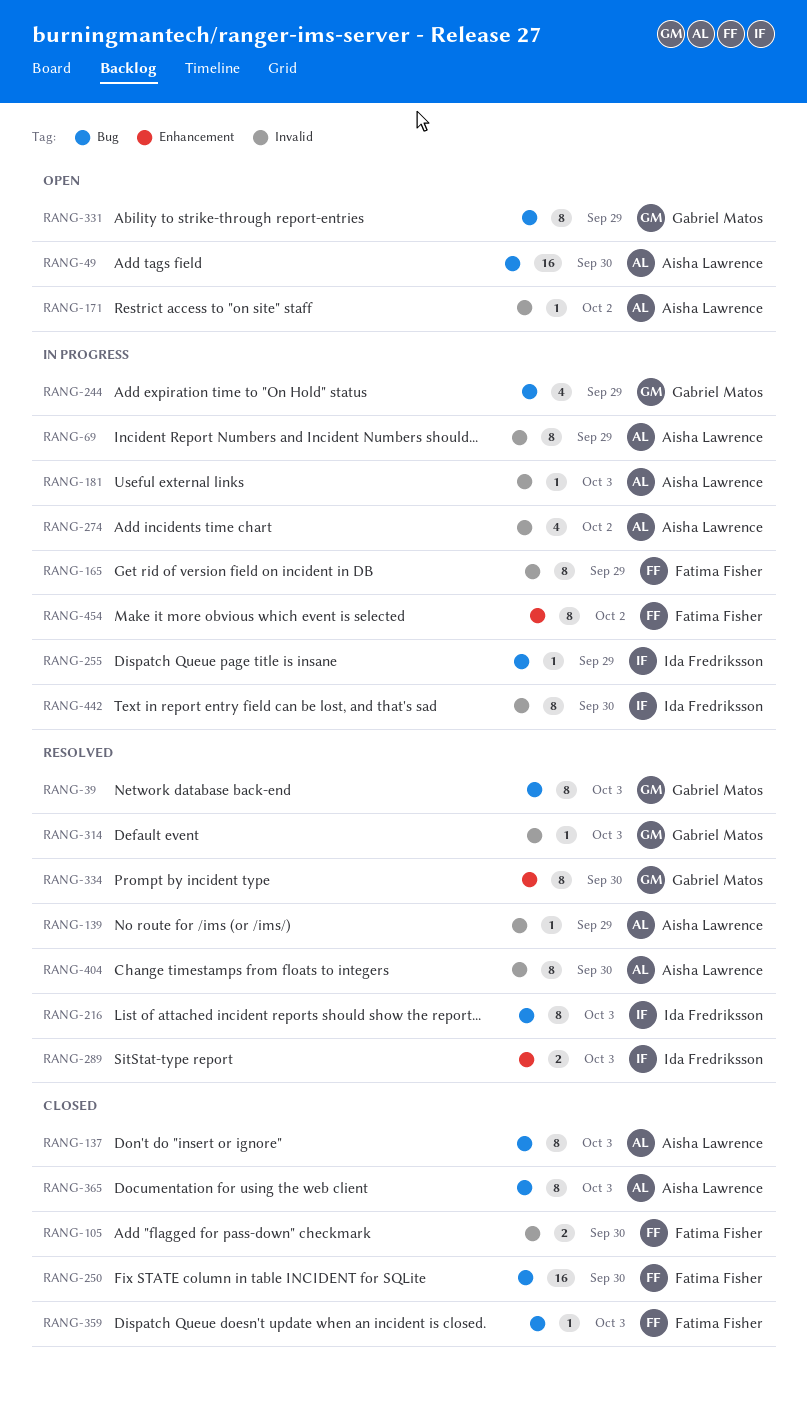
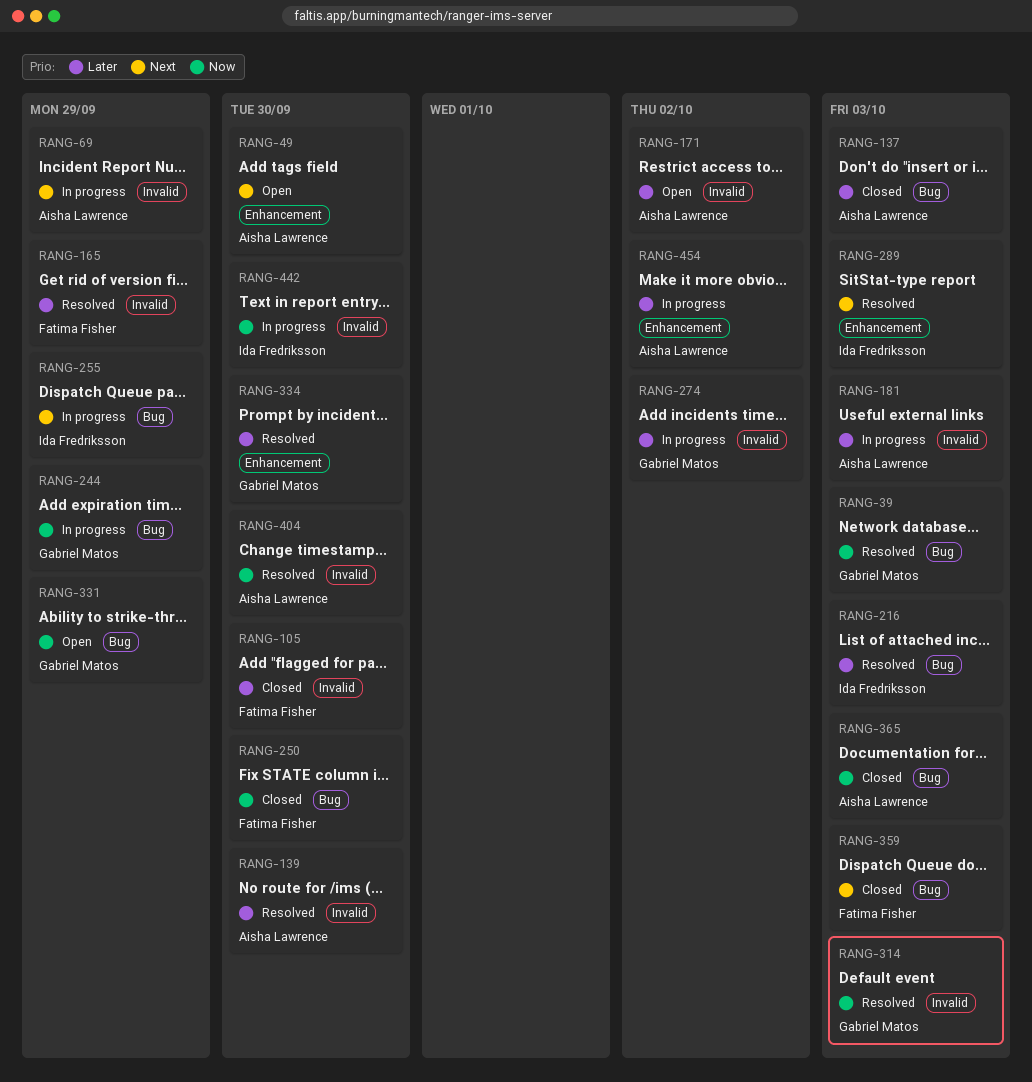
RANG-49, label: Bug -> Enhancement
RANG-139, due: Sep 29 -> Sep 30
RANG-165, status: In progress -> Resolved
RANG-274, owner: Aisha Lawrence -> Gabriel Matos
RANG-454, owner: Fatima Fisher -> Aisha Lawrence

